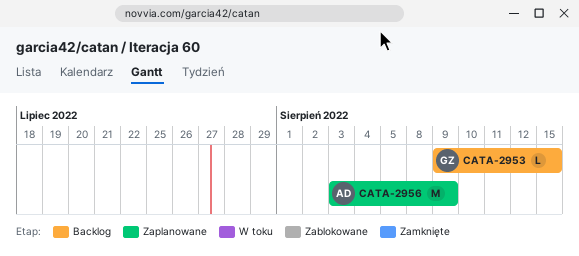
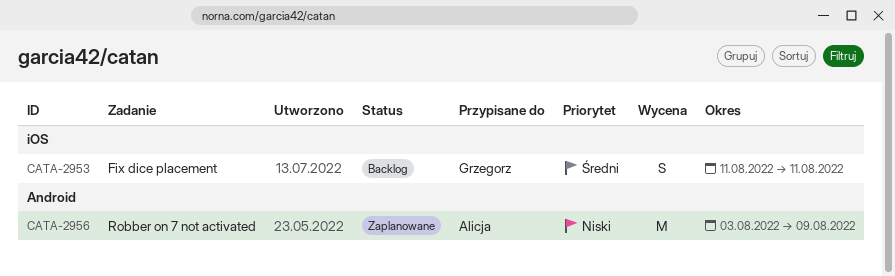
CATA-2953, estimate: L -> S
CATA-2953, start: Aug 9 -> Aug 11
CATA-2953, due: Aug 15 -> Aug 11

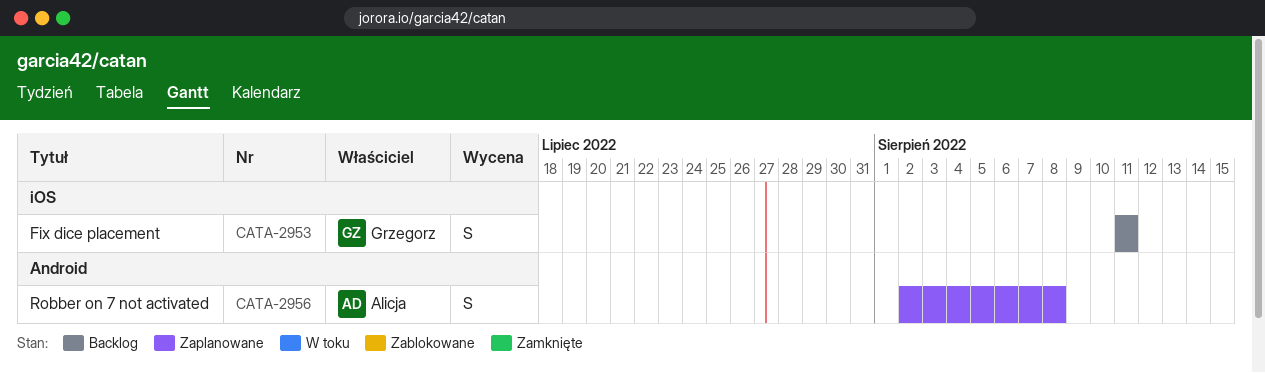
CATA-2956, estimate: M -> S
CATA-2956, start: Aug 3 -> Aug 2
CATA-2956, due: Aug 9 -> Aug 8

